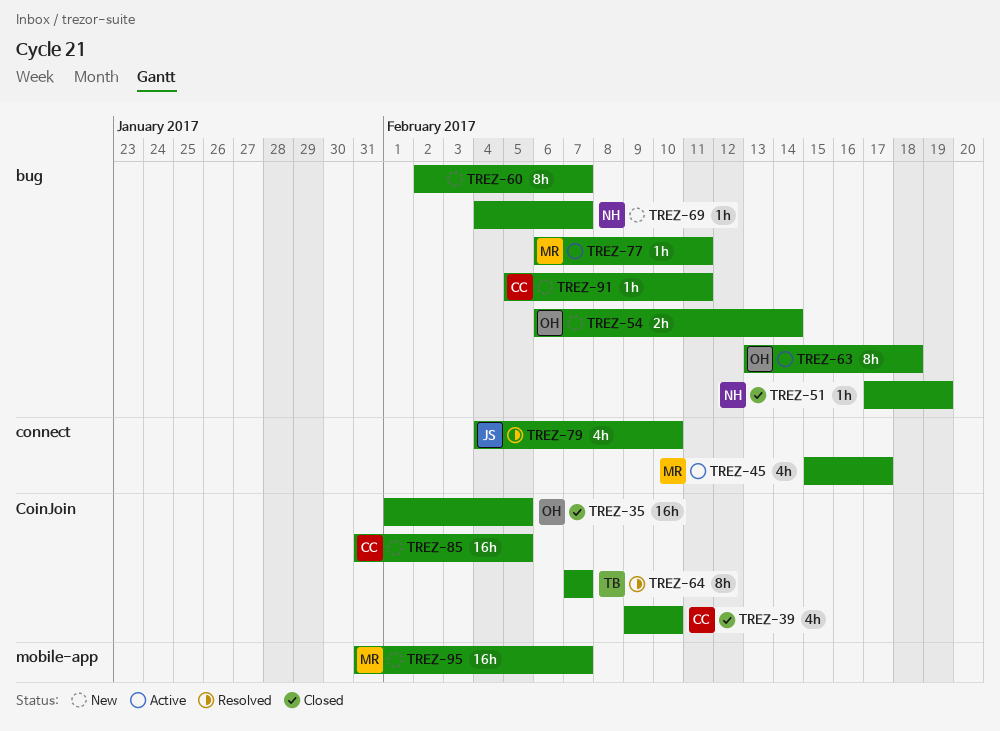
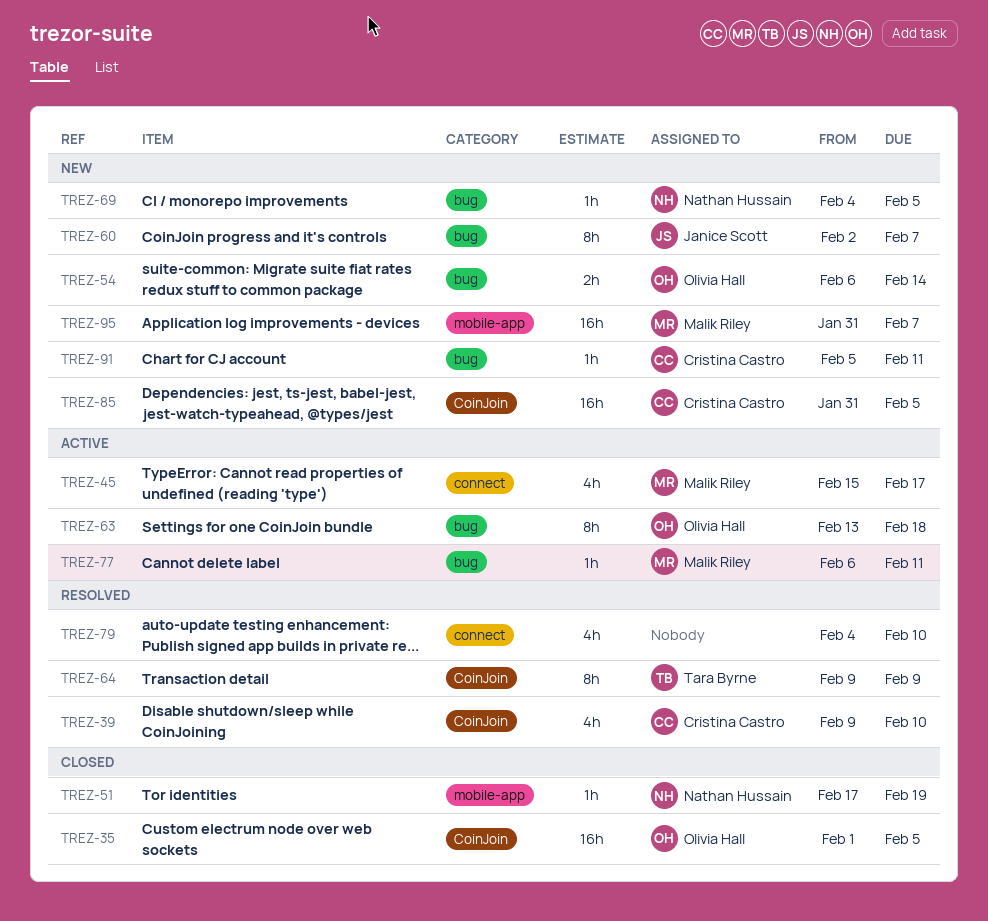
TREZ-39, status: Closed -> Resolved
TREZ-51, label: bug -> mobile-app
TREZ-60, owner: none -> Janice Scott
TREZ-64, start: Feb 7 -> Feb 9
TREZ-64, due: Feb 7 -> Feb 9
TREZ-69, due: Feb 7 -> Feb 5
TREZ-79, owner: Janice Scott -> none

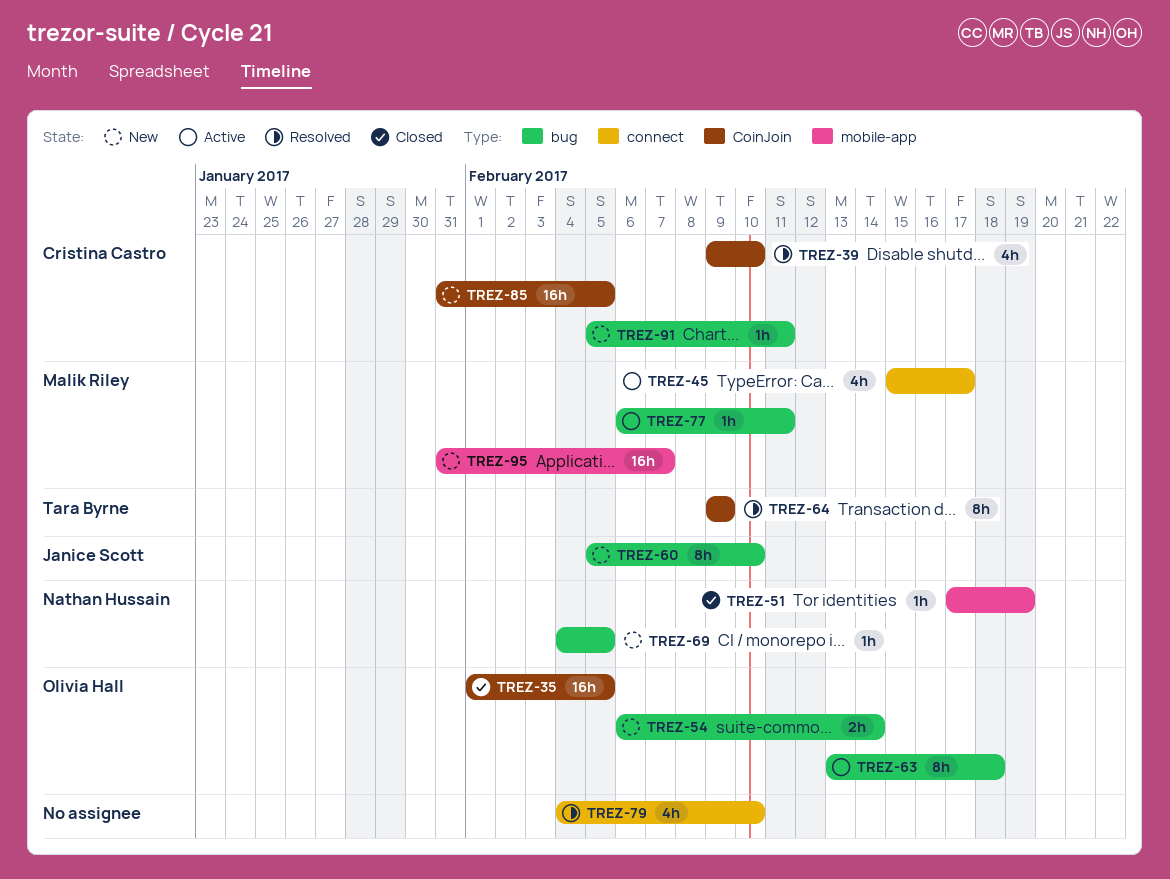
TREZ-60, start: Feb 2 -> Feb 5
TREZ-60, due: Feb 7 -> Feb 10

